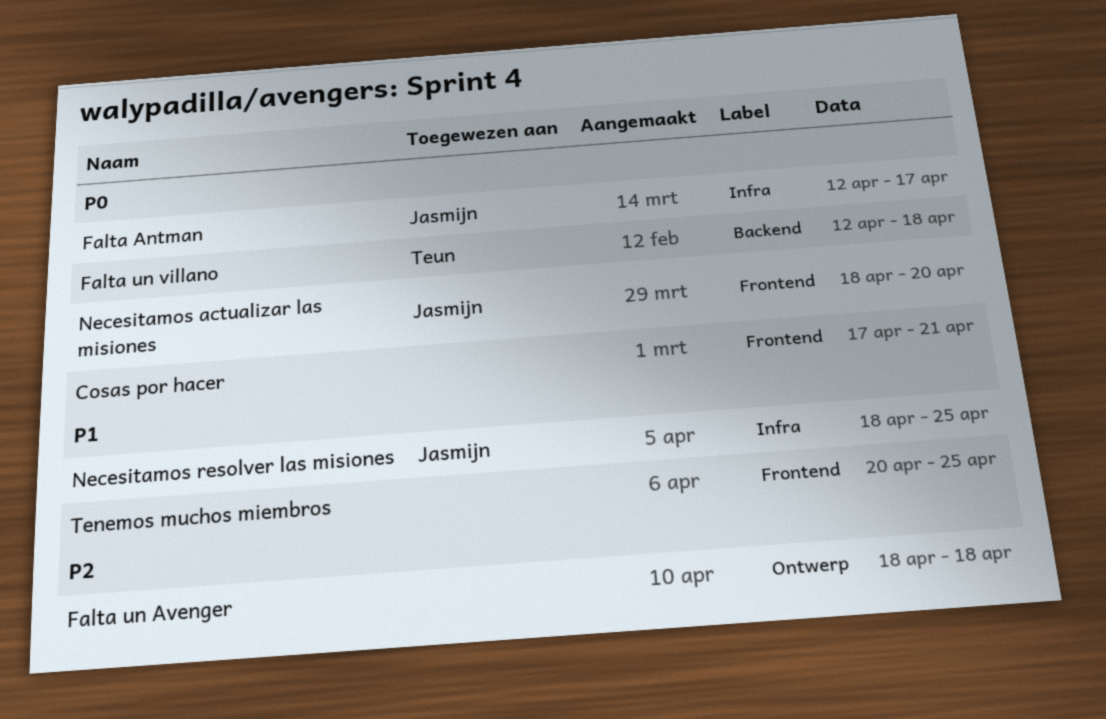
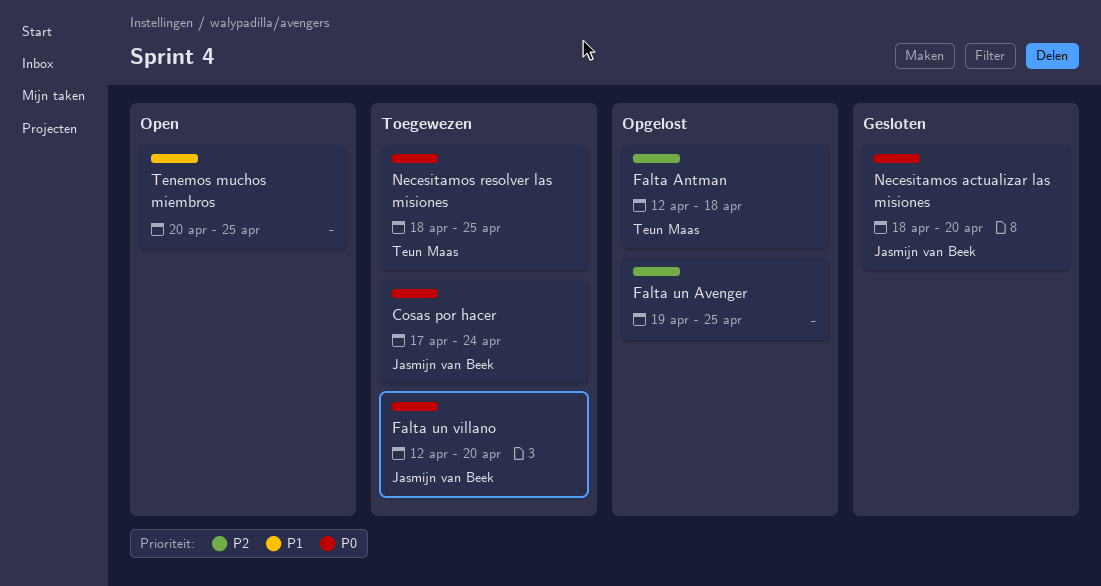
Cosas por hacer, owner: none -> Jasmijn van Beek
Cosas por hacer, due: Apr 21 -> Apr 24
Falta Antman, owner: Jasmijn van Beek -> Teun Maas
Falta Antman, priority: P0 -> P2
Falta Antman, due: Apr 17 -> Apr 18
Falta un Avenger, start: Apr 18 -> Apr 19
Falta un Avenger, due: Apr 18 -> Apr 25
Falta un villano, owner: Teun Maas -> Jasmijn van Beek
Falta un villano, due: Apr 18 -> Apr 20
Necesitamos resolver las misiones, owner: Jasmijn van Beek -> Teun Maas
Necesitamos resolver las misiones, priority: P1 -> P0

